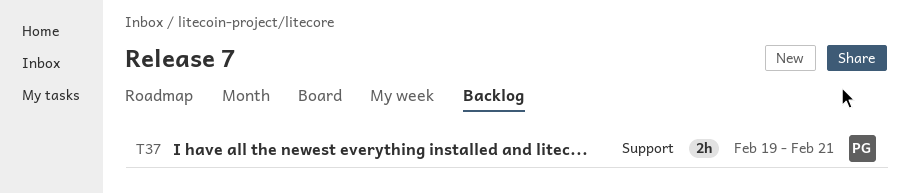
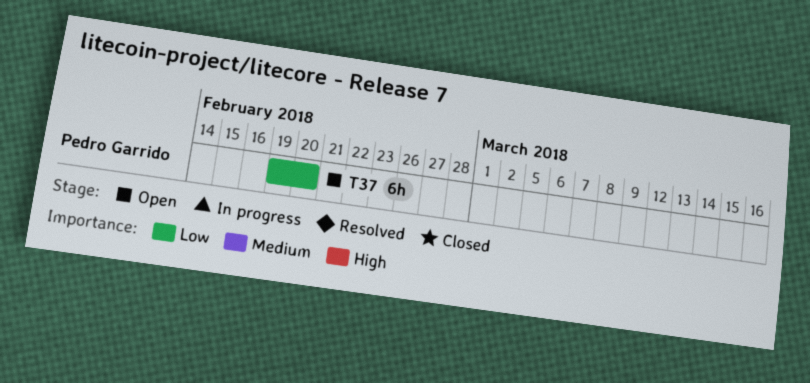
T37, estimate: 2h -> 6h
T37, due: Feb 21 -> Feb 20

